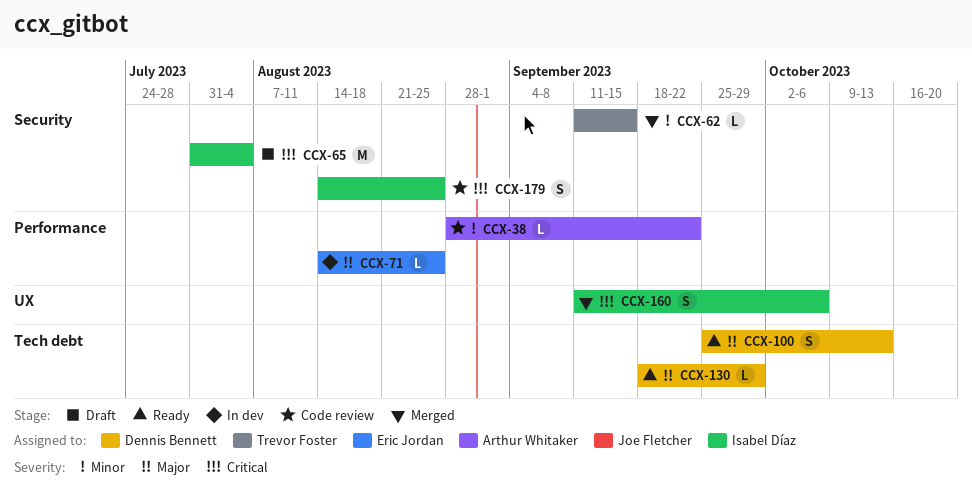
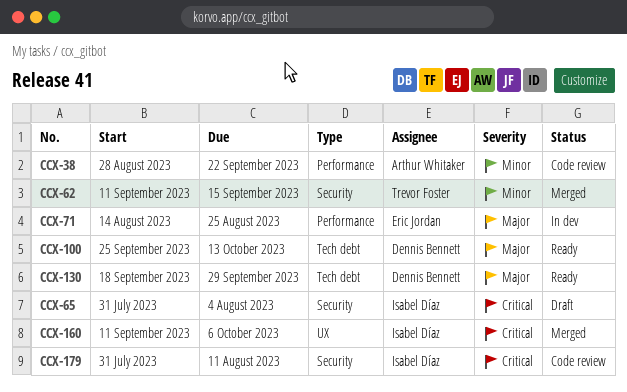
CCX-179, start: Aug 14 -> Jul 31
CCX-179, due: Aug 25 -> Aug 11

